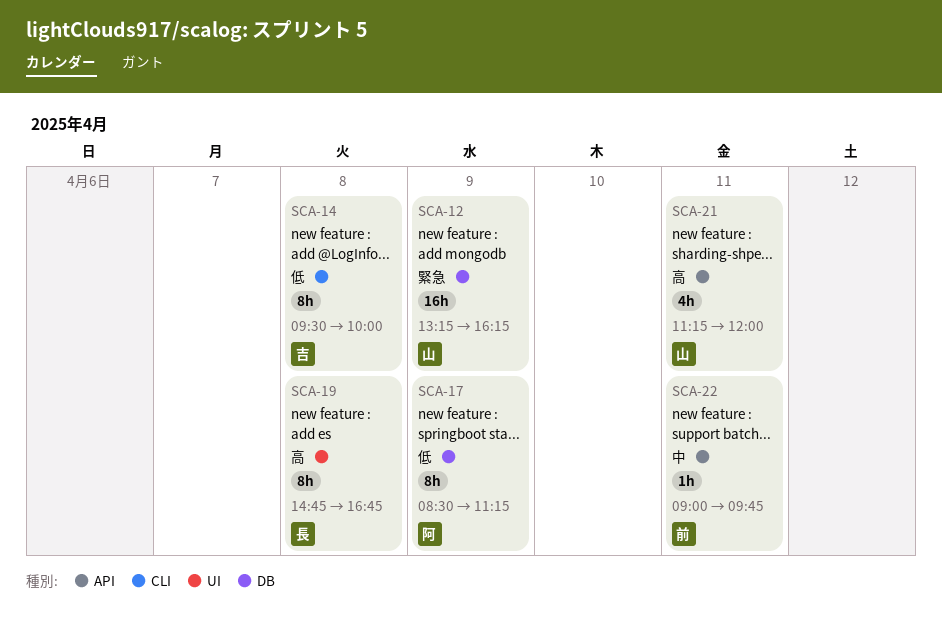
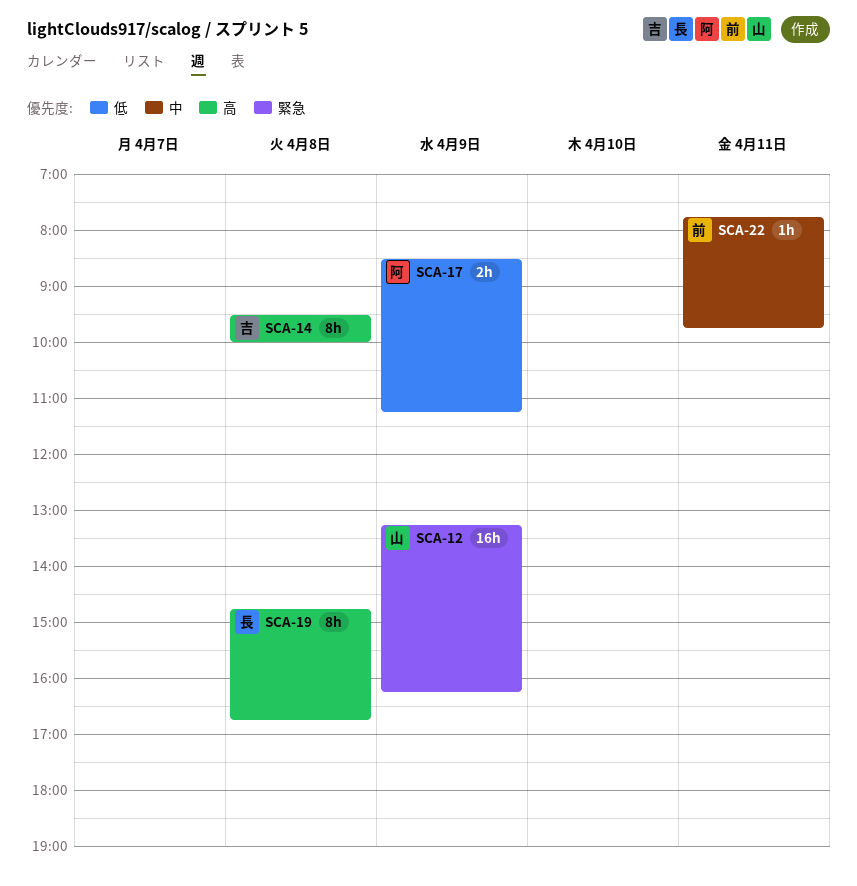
SCA-14, priority: 低 -> 高
SCA-17, estimate: 8h -> 2h
SCA-21: present -> none
SCA-22, begins: 09:00 -> 07:45

